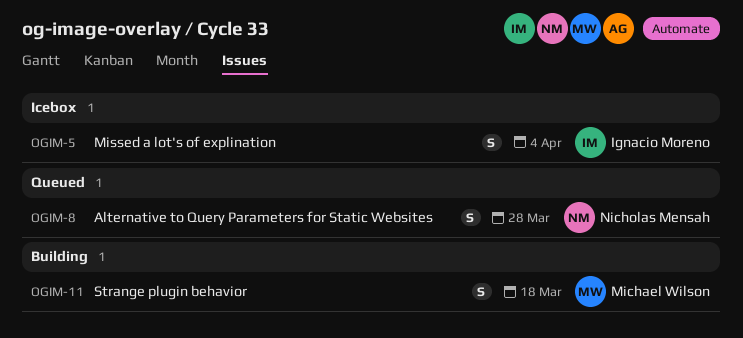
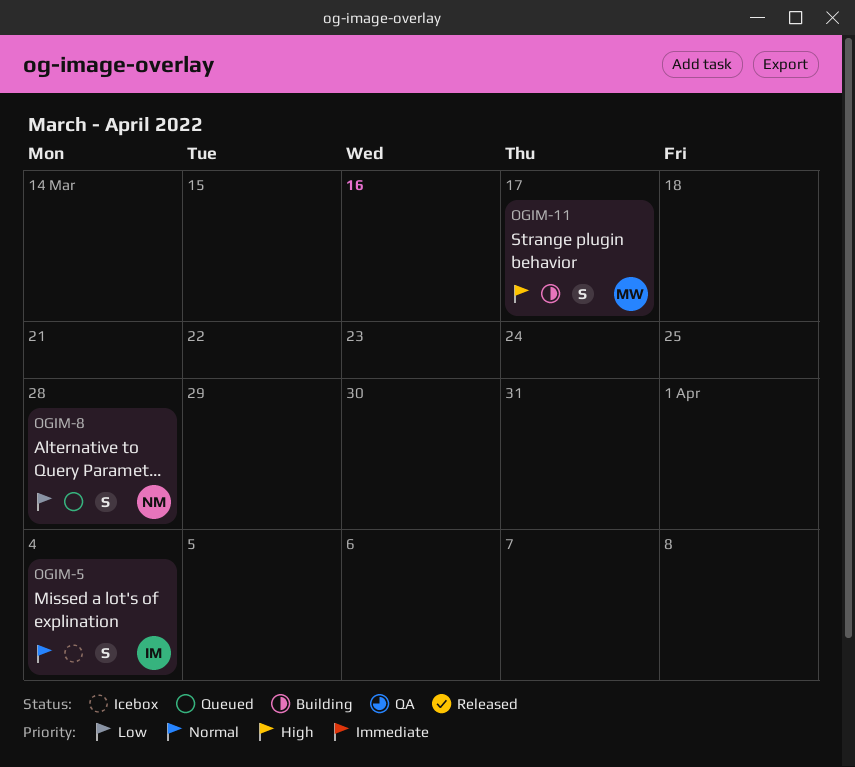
OGIM-11, due: Mar 18 -> Mar 17

